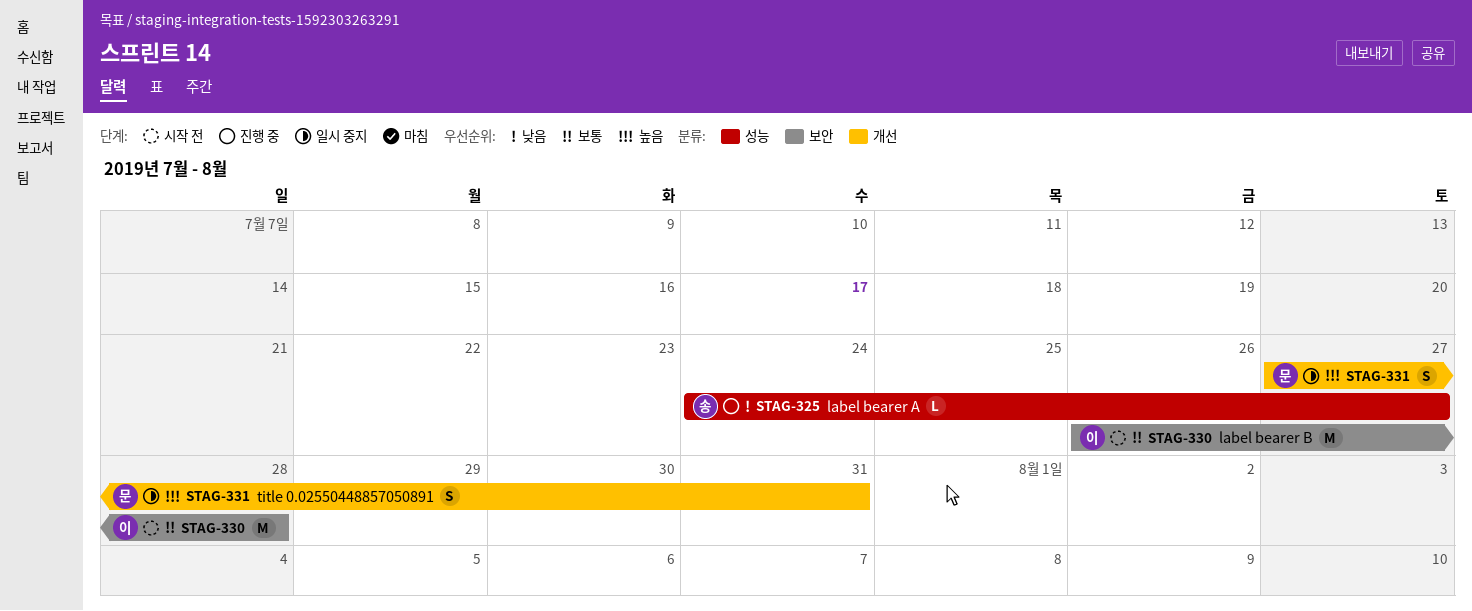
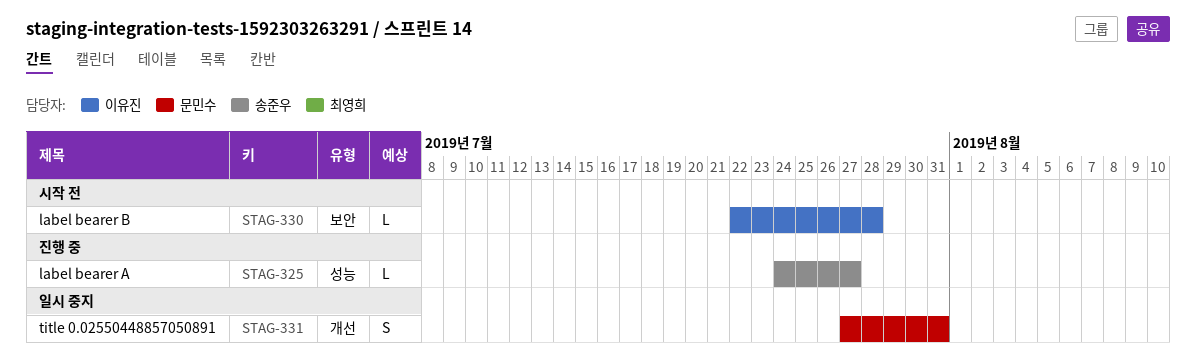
STAG-330, estimate: M -> L
STAG-330, start: Jul 26 -> Jul 22

